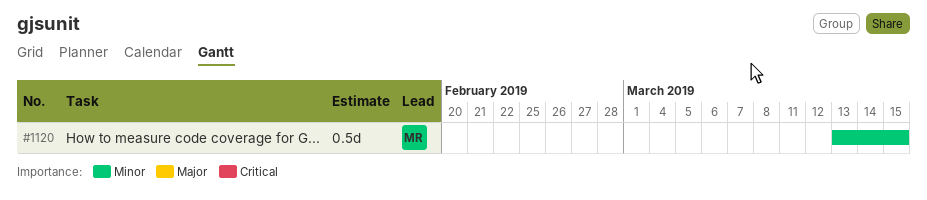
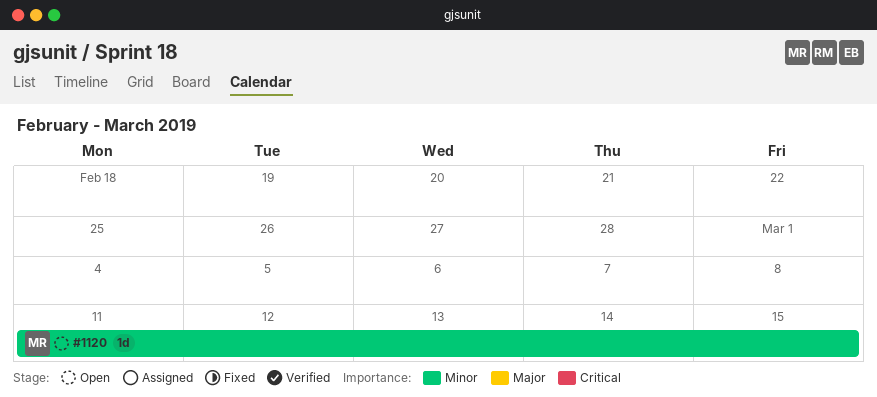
#1120, estimate: 0.5d -> 1d
#1120, start: Mar 13 -> Mar 11

